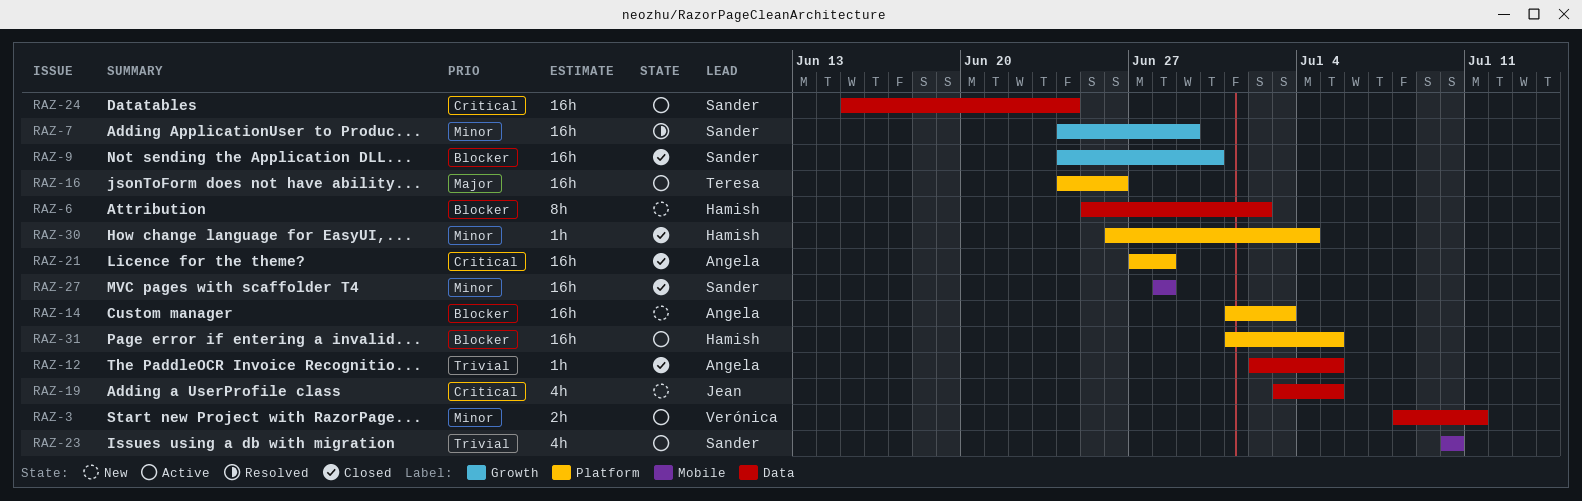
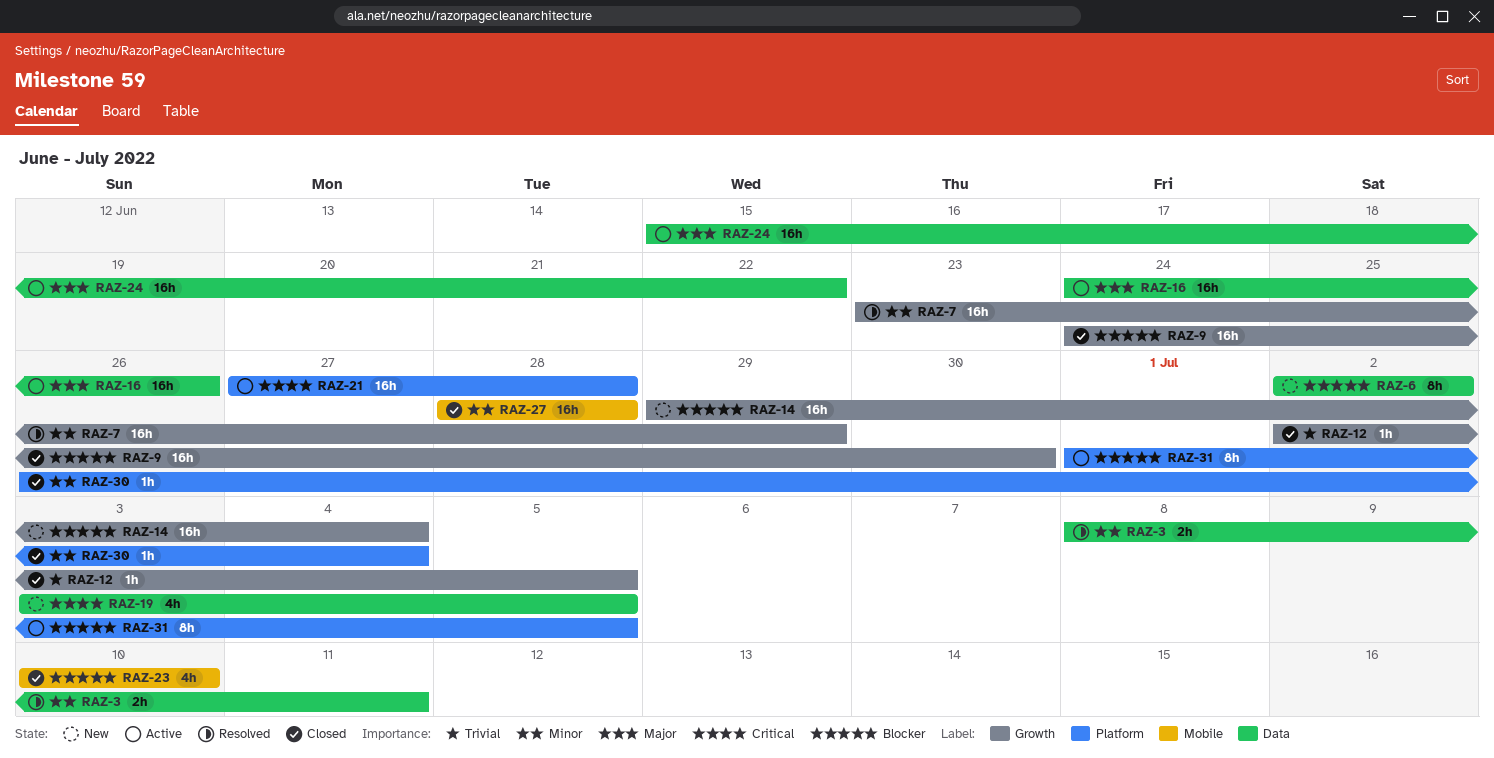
RAZ-3, status: Active -> Resolved
RAZ-6, start: Jun 25 -> Jul 2
RAZ-7, start: Jun 24 -> Jun 23
RAZ-12, label: Data -> Growth
RAZ-14, label: Platform -> Growth
RAZ-14, start: Jul 1 -> Jun 29
RAZ-14, due: Jul 3 -> Jul 4
RAZ-16, label: Platform -> Data
RAZ-21, status: Closed -> Active
RAZ-23, status: Active -> Closed
RAZ-23, priority: Trivial -> Blocker
RAZ-24, priority: Critical -> Major
RAZ-24, due: Jun 24 -> Jun 22
RAZ-31, estimate: 16h -> 8h

